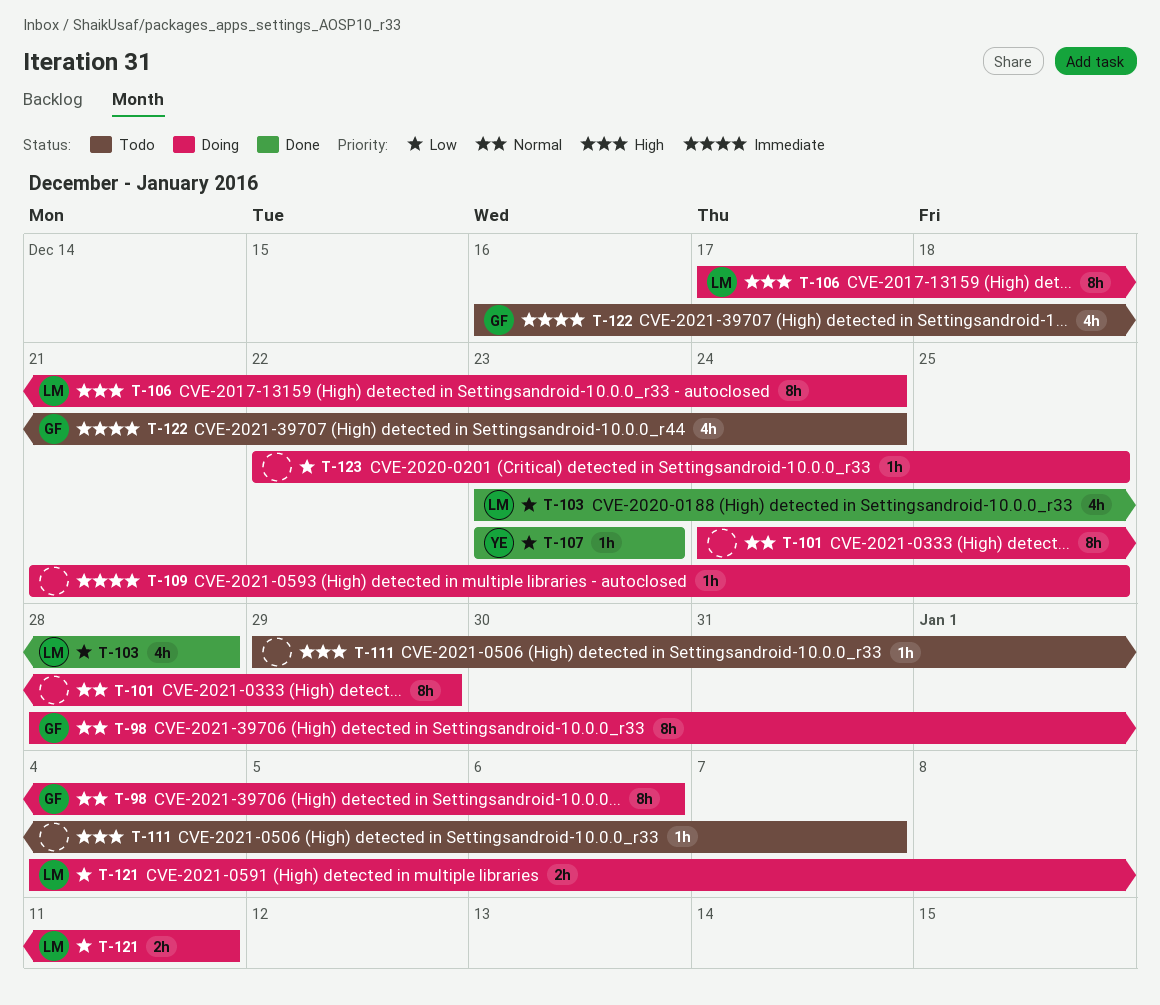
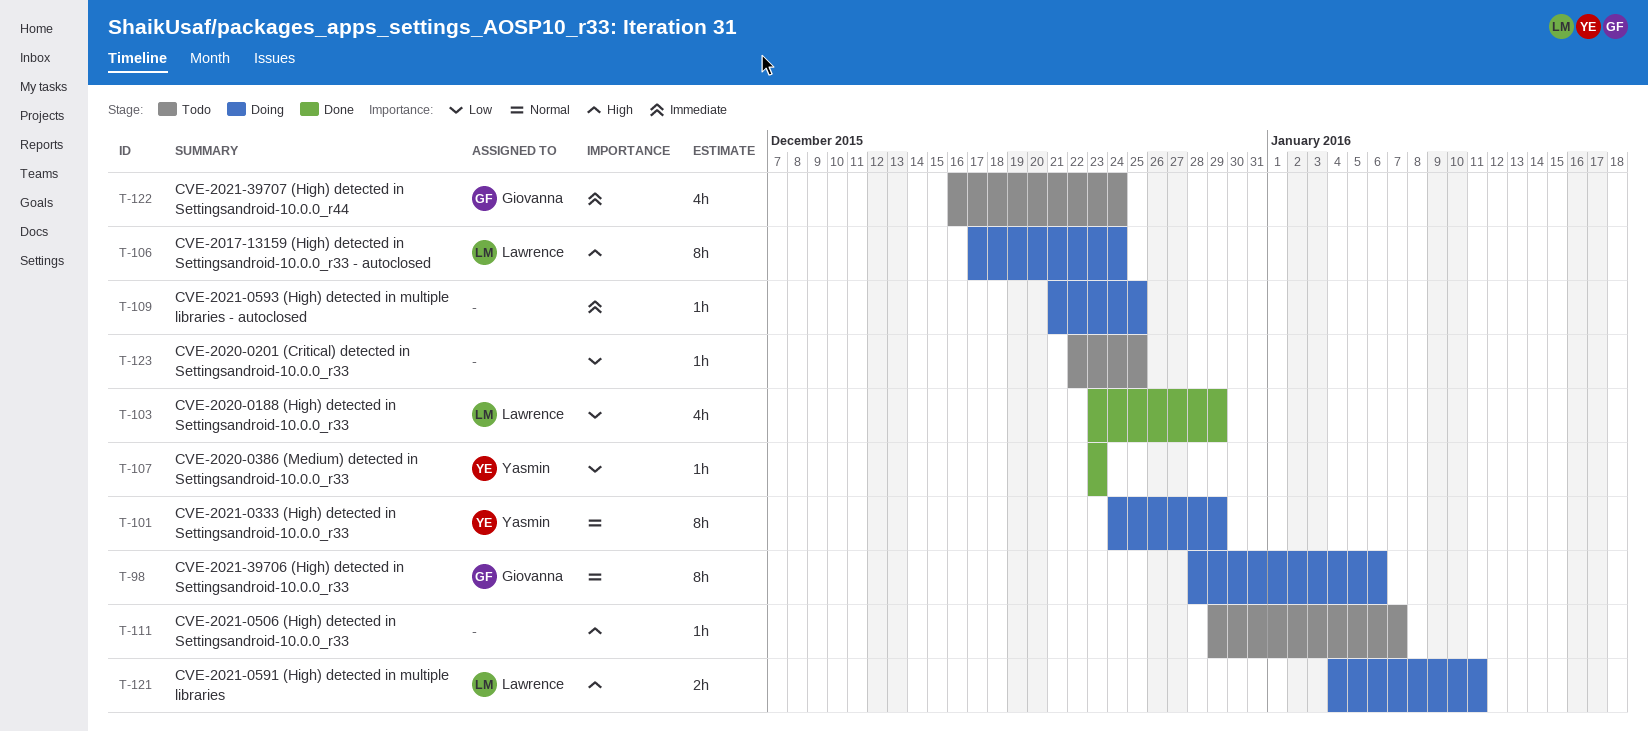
T-101, owner: none -> Yasmin
T-103, due: Dec 28 -> Dec 29
T-121, priority: Low -> High
T-123, status: Doing -> Todo

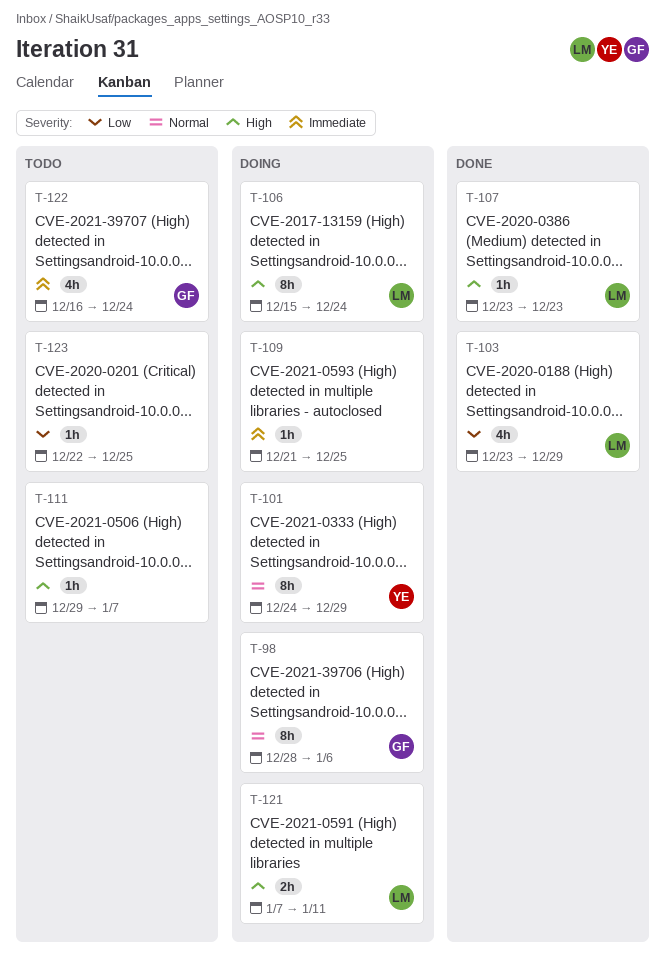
T-106, start: Dec 17 -> Dec 15
T-107, owner: Yasmin -> Lawrence
T-107, priority: Low -> High
T-121, start: Jan 4 -> Jan 7

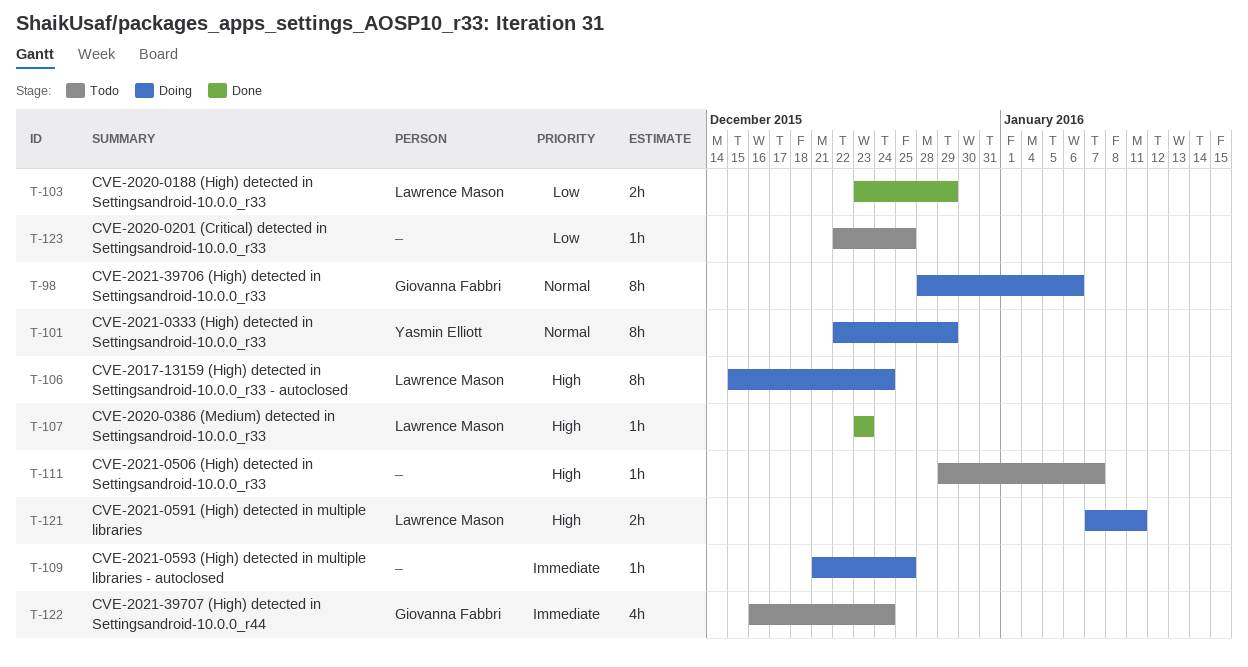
T-101, start: Dec 24 -> Dec 22
T-103, estimate: 4h -> 2h

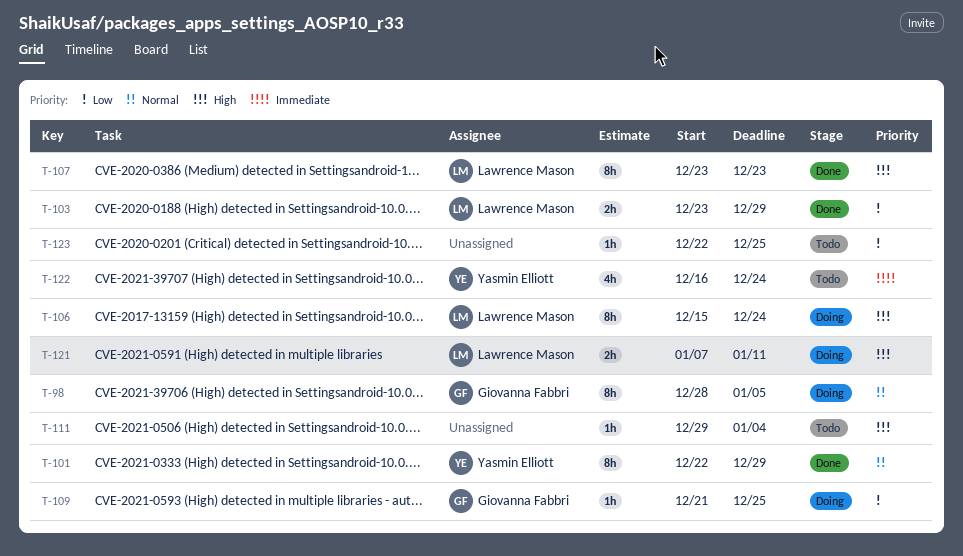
T-98, due: Jan 6 -> Jan 5
T-101, status: Doing -> Done
T-107, estimate: 1h -> 8h
T-109, owner: none -> Giovanna Fabbri
T-109, priority: Immediate -> Low
T-111, due: Jan 7 -> Jan 4
T-122, owner: Giovanna Fabbri -> Yasmin Elliott

